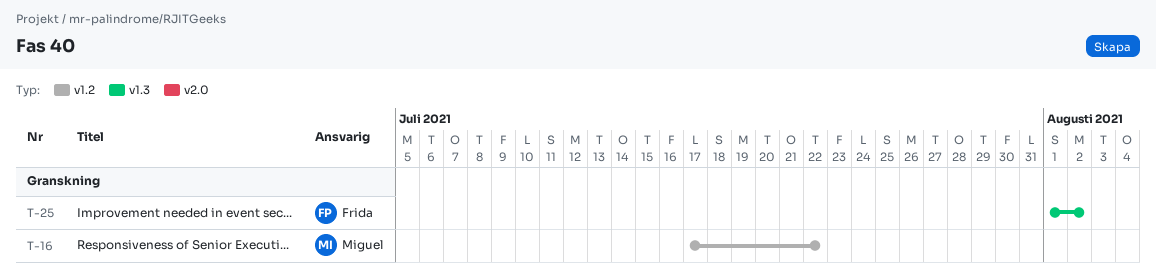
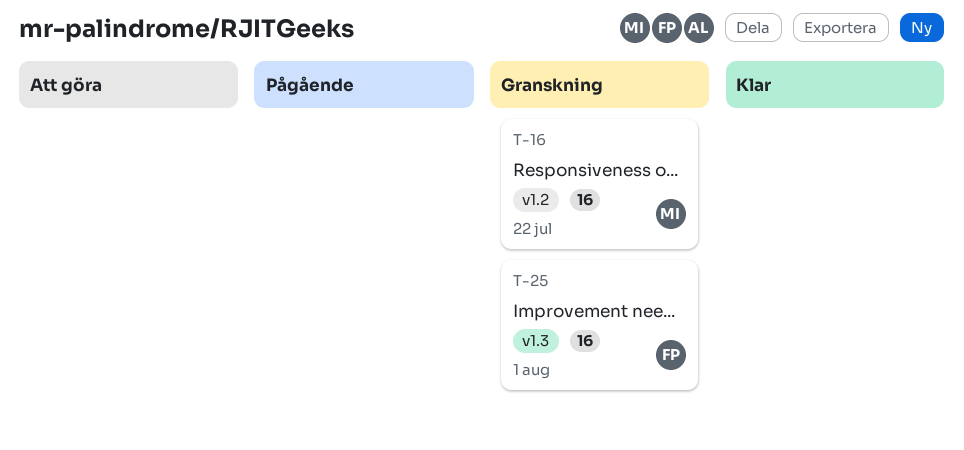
T-25, due: Aug 2 -> Aug 1

